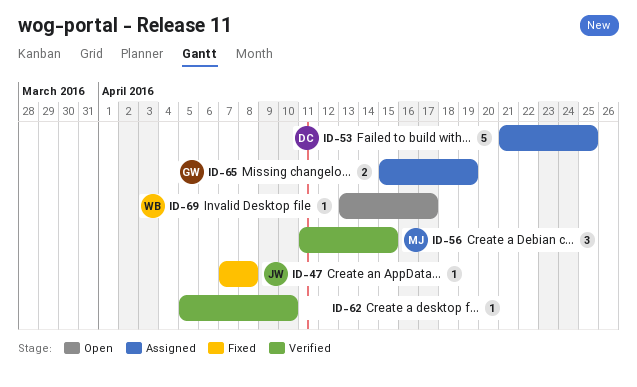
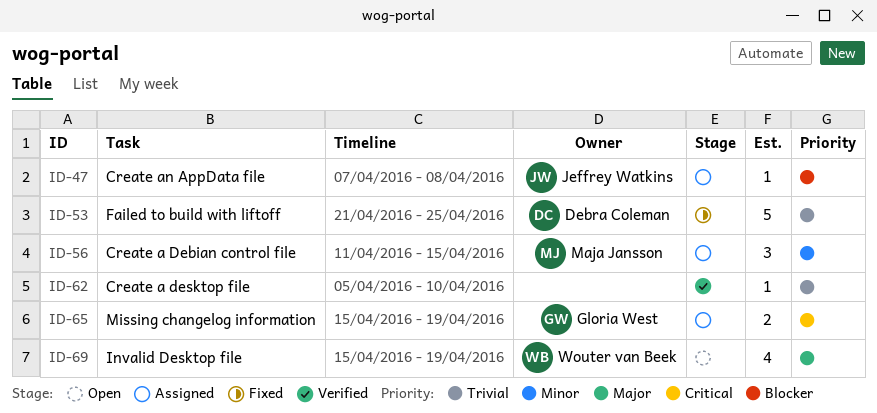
ID-47, status: Fixed -> Assigned
ID-53, status: Assigned -> Fixed
ID-56, status: Verified -> Assigned
ID-69, estimate: 1 -> 4
ID-69, start: Apr 13 -> Apr 15
ID-69, due: Apr 17 -> Apr 19

